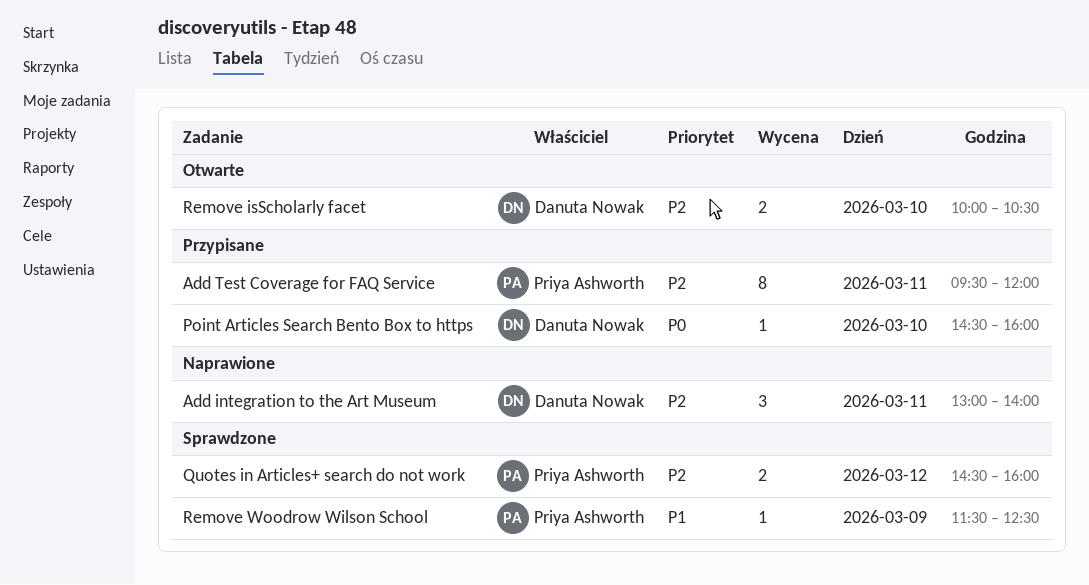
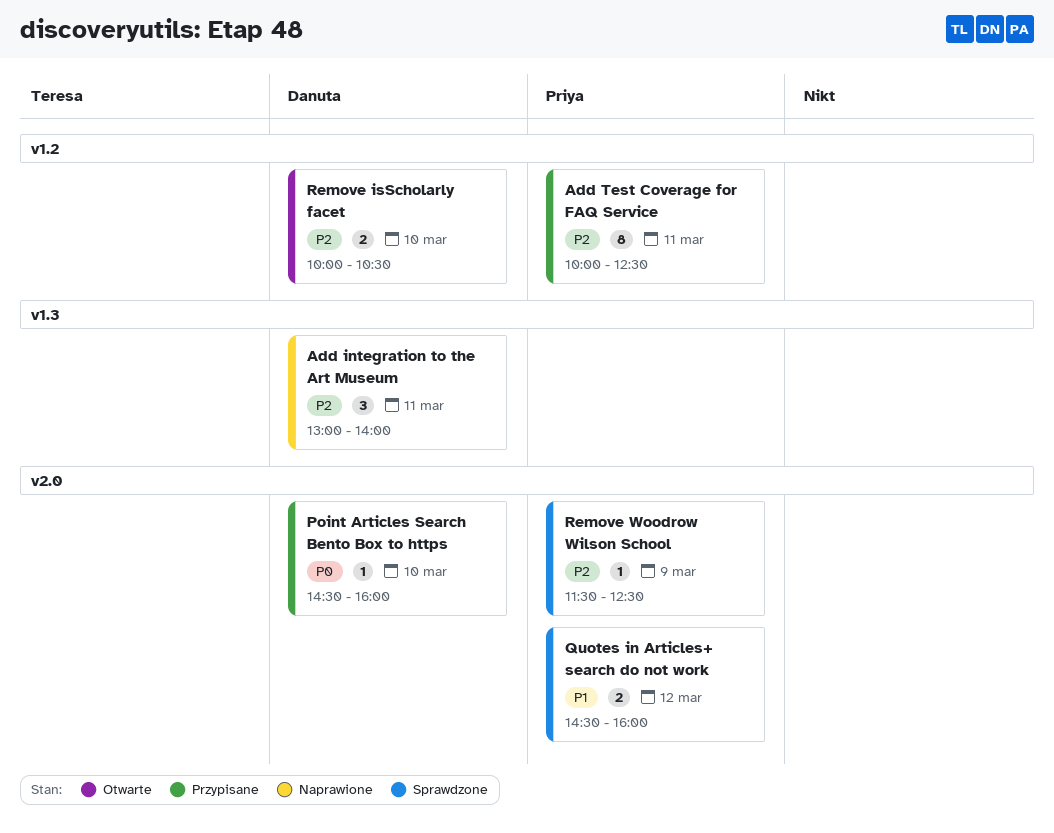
Add Test Coverage for FAQ Service, begins: 09:30 -> 10:00
Add Test Coverage for FAQ Service, ends: 12:00 -> 12:30
Quotes in Articles+ search do not work, priority: P2 -> P1
Remove Woodrow Wilson School, priority: P1 -> P2

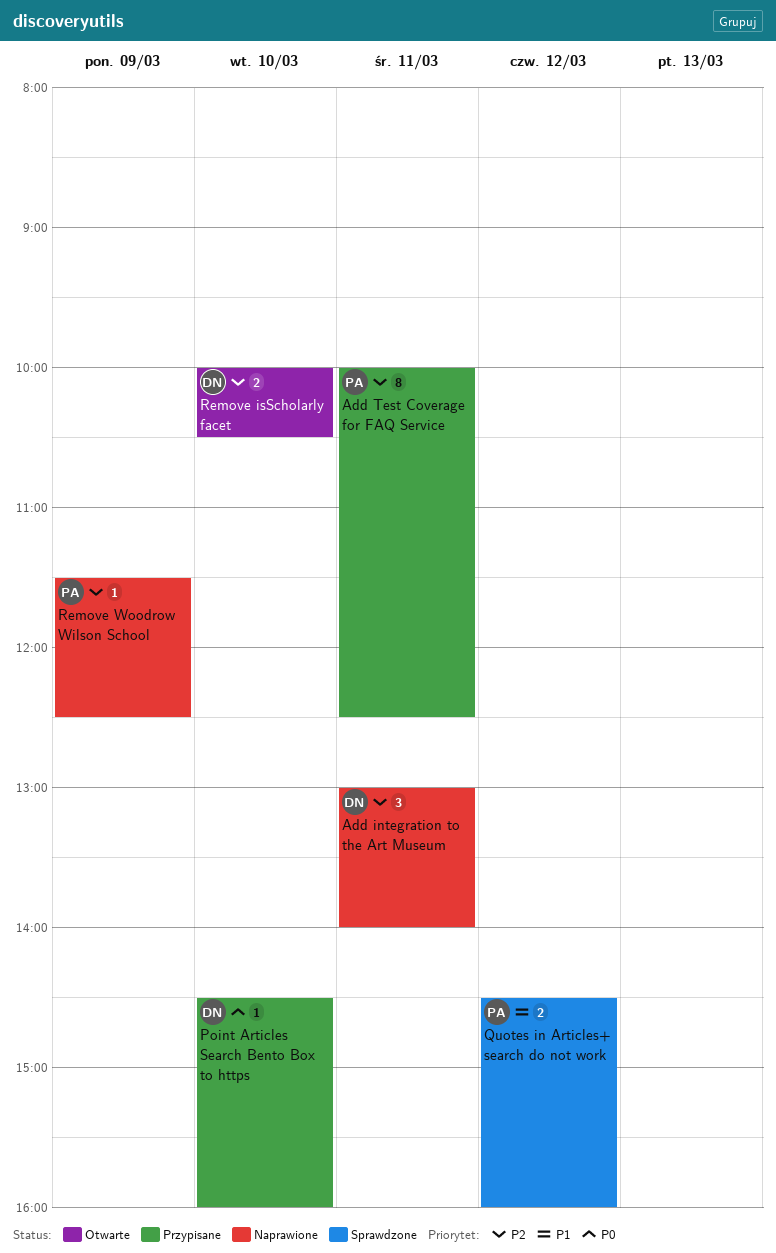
Remove Woodrow Wilson School, status: Sprawdzone -> Naprawione

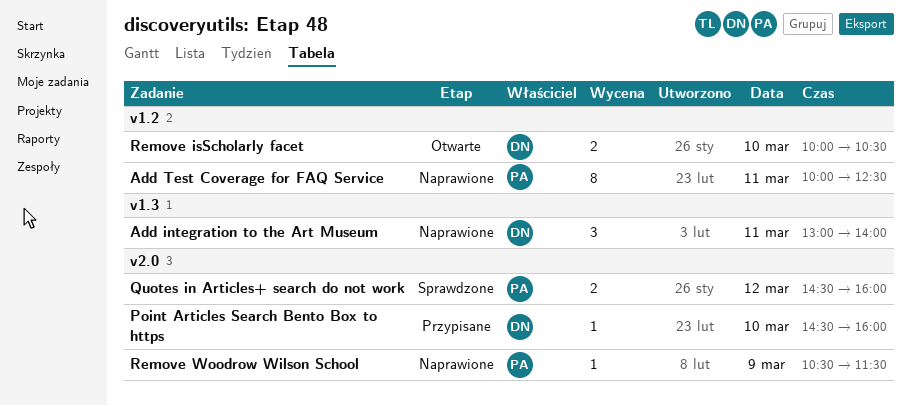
Add Test Coverage for FAQ Service, status: Przypisane -> Naprawione
Remove Woodrow Wilson School, begins: 11:30 -> 10:30
Remove Woodrow Wilson School, ends: 12:30 -> 11:30

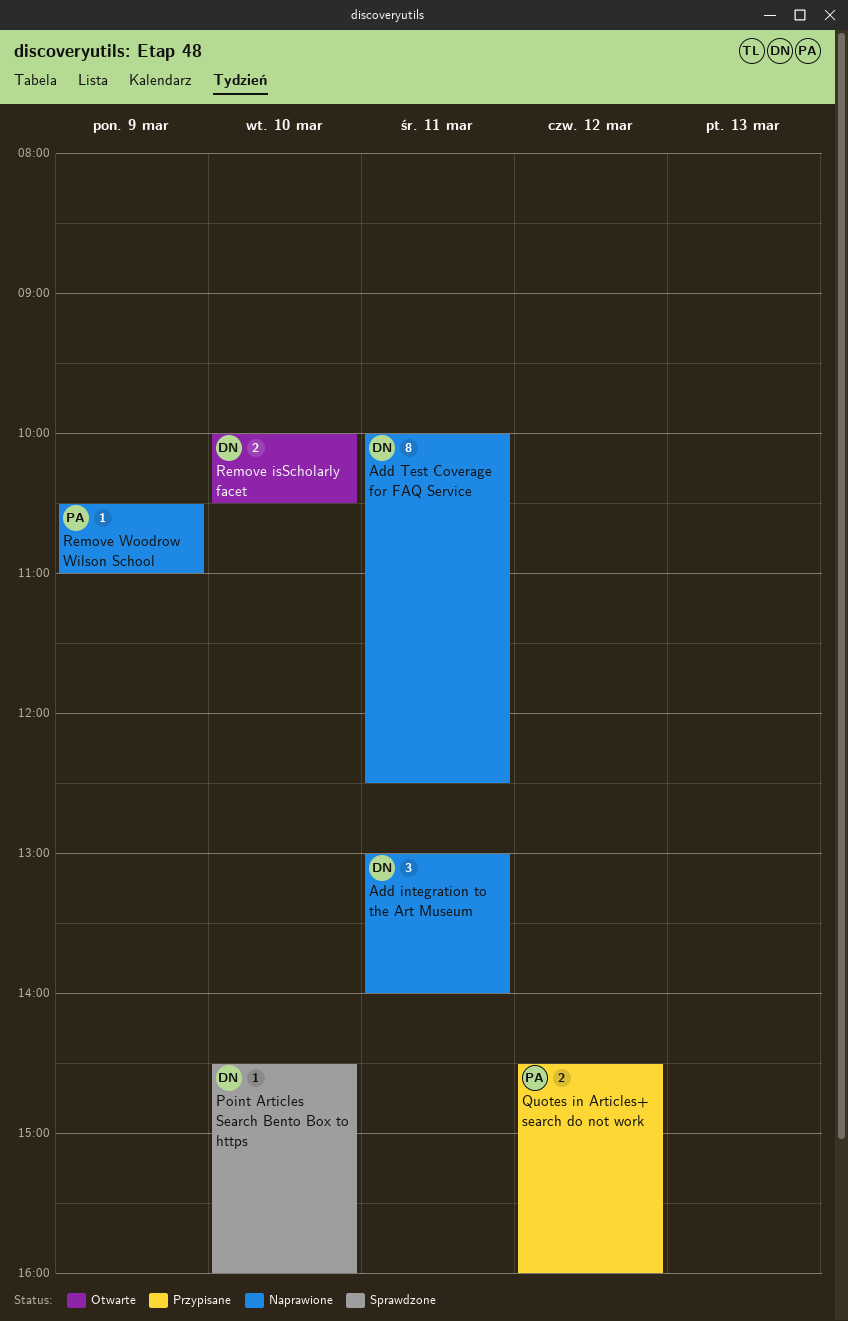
Add Test Coverage for FAQ Service, owner: PA -> DN
Point Articles Search Bento Box to https, status: Przypisane -> Sprawdzone
Quotes in Articles+ search do not work, status: Sprawdzone -> Przypisane
Remove Woodrow Wilson School, ends: 11:30 -> 11:00

